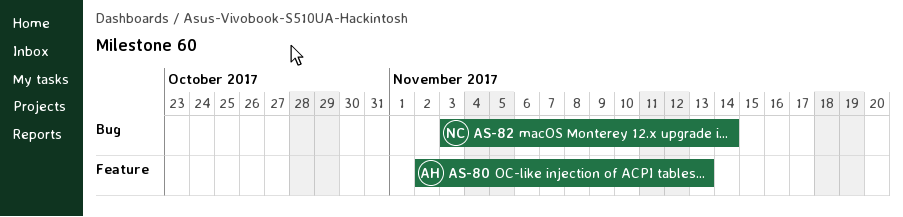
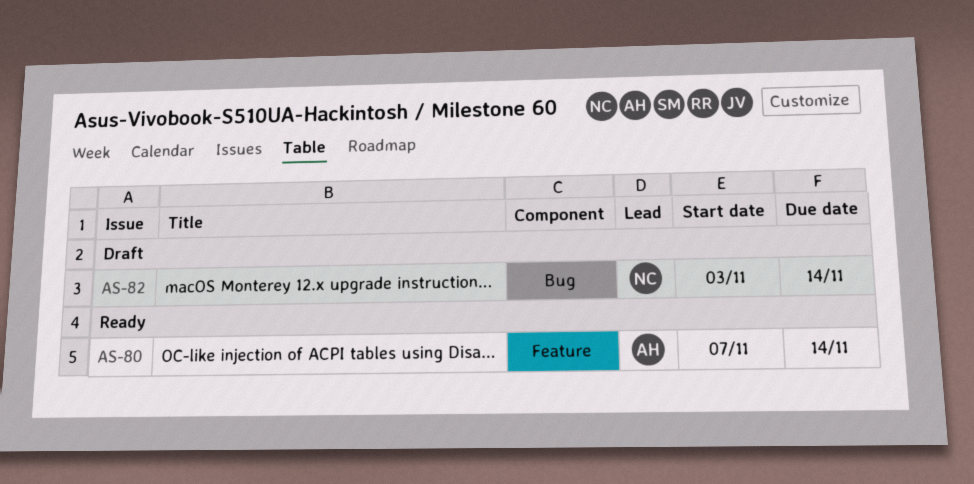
AS-80, start: Nov 2 -> Nov 7
AS-80, due: Nov 13 -> Nov 14

